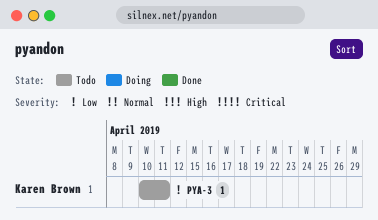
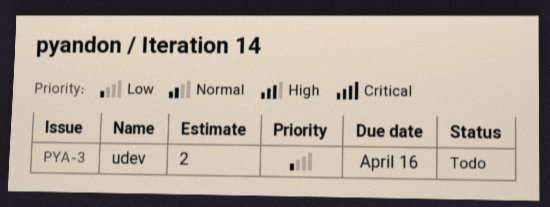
PYA-3, estimate: 1 -> 2
PYA-3, due: Apr 11 -> Apr 16

